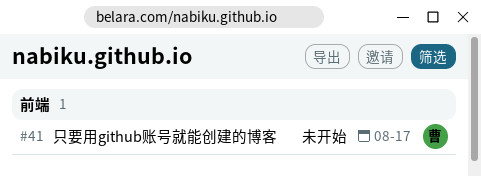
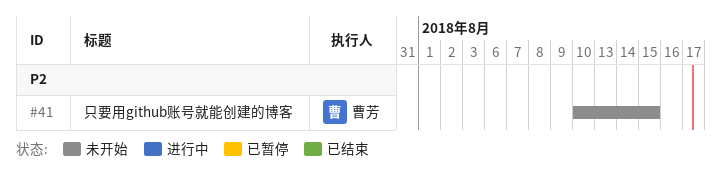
#41, due: Aug 17 -> Aug 15

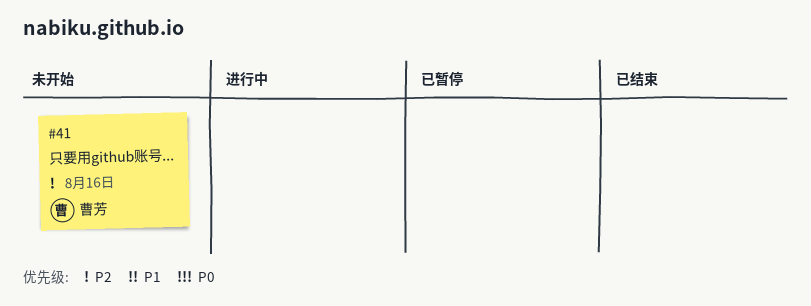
#41, due: Aug 15 -> Aug 16

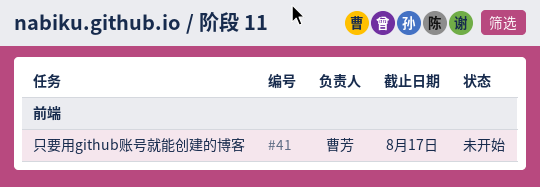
#41, due: Aug 16 -> Aug 17

